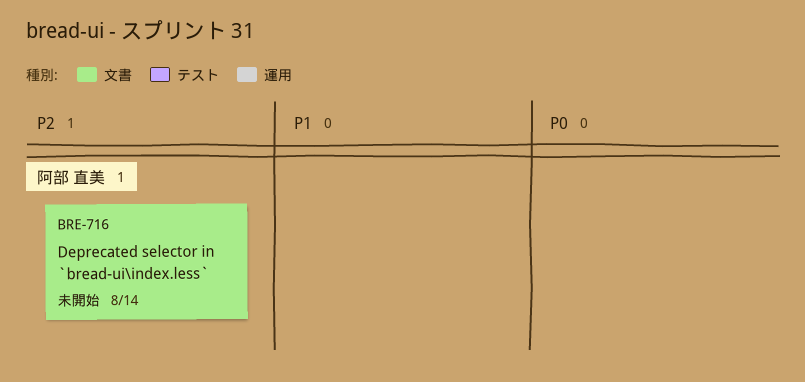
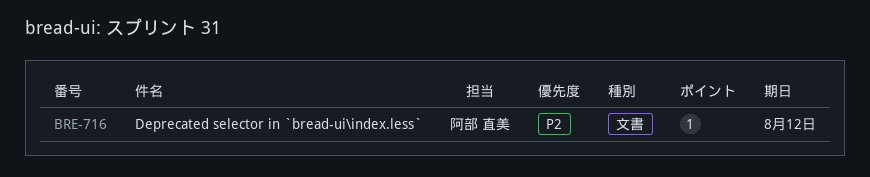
BRE-716, due: Aug 14 -> Aug 12

